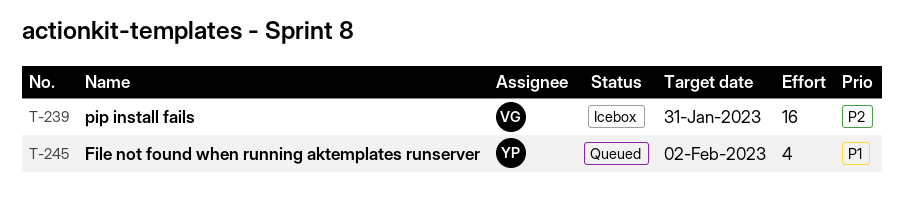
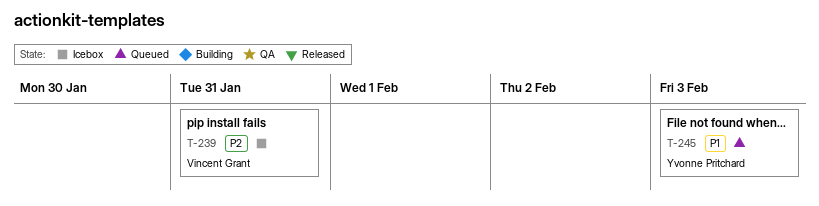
T-245, due: Feb 2 -> Feb 3

